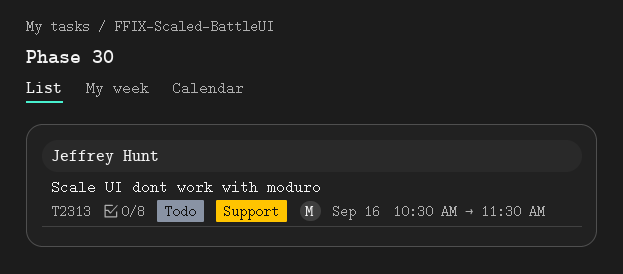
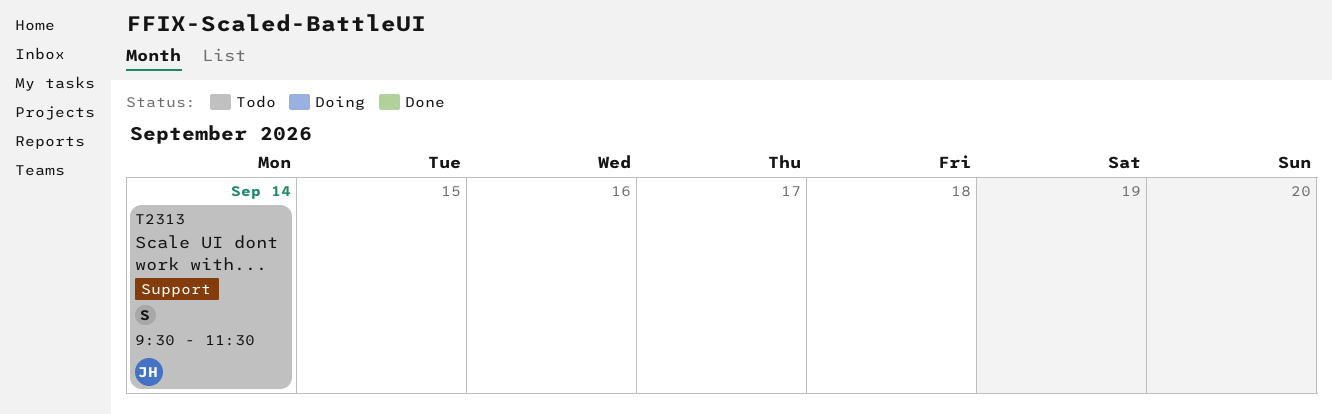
T2313, estimate: M -> S
T2313, day: Sep 16 -> Sep 14
T2313, begins: 10:30 -> 09:30

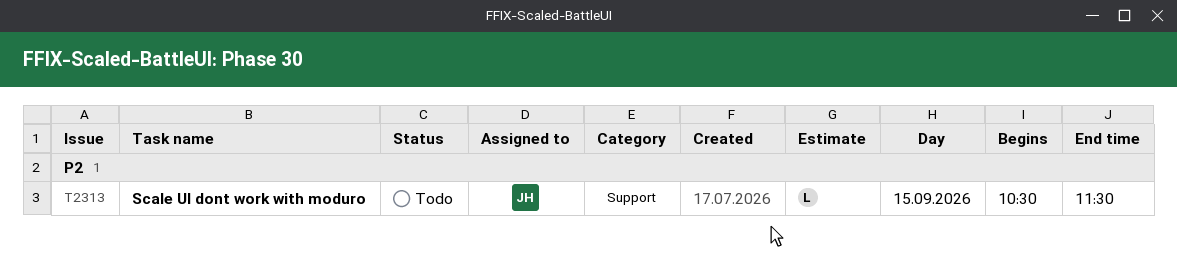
T2313, estimate: S -> L
T2313, day: Sep 14 -> Sep 15
T2313, begins: 09:30 -> 10:30

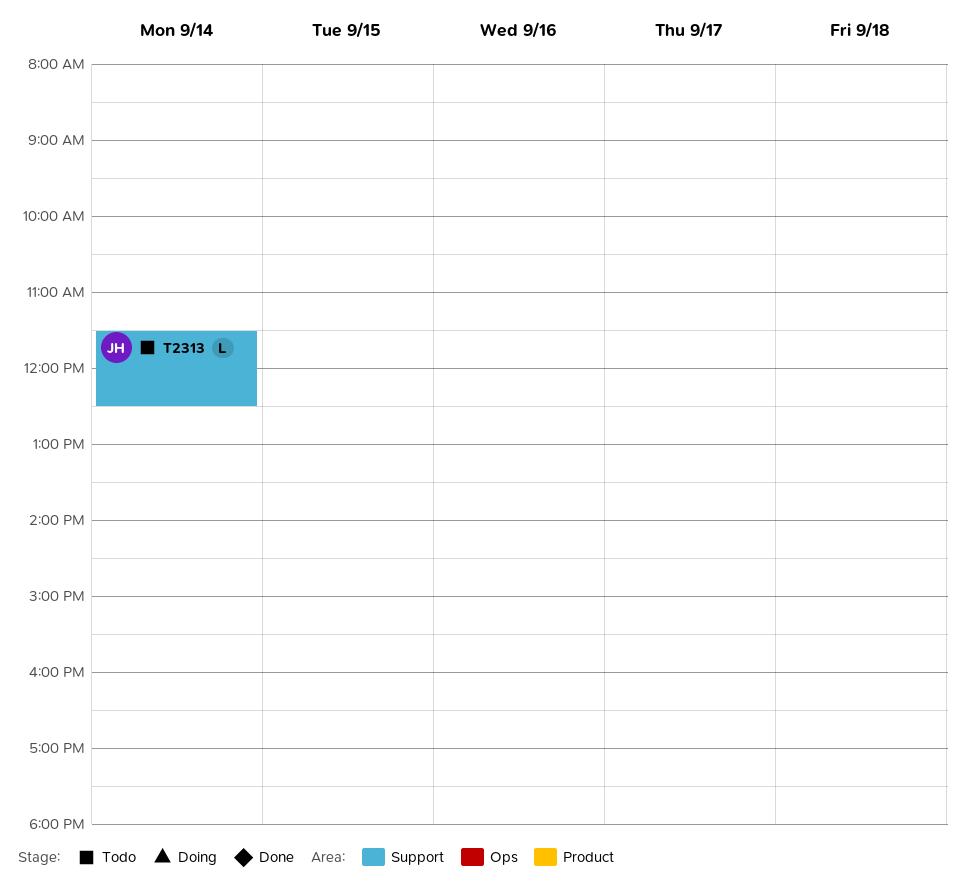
T2313, day: Sep 15 -> Sep 14
T2313, begins: 10:30 -> 11:30
T2313, ends: 11:30 -> 12:30

